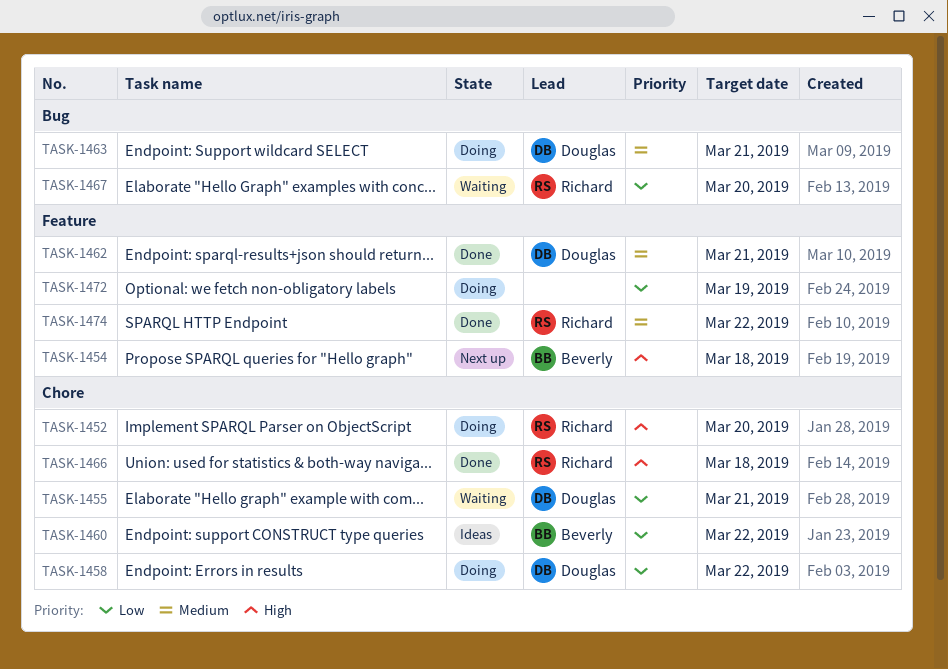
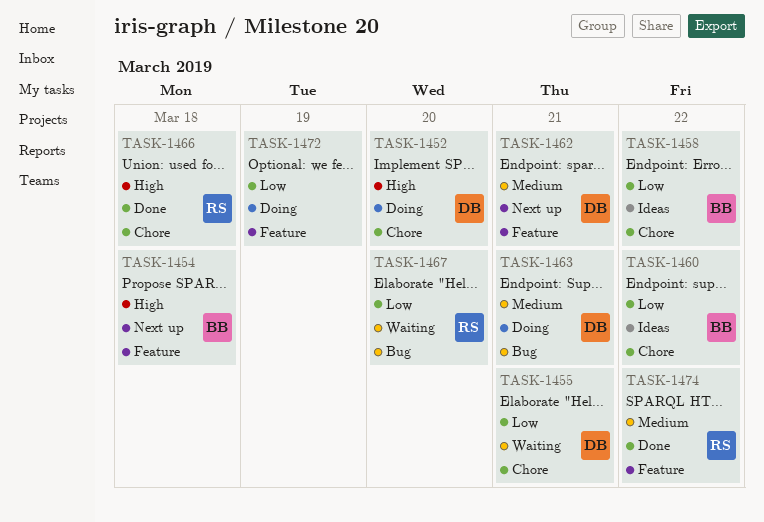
TASK-1452, owner: Richard -> Douglas
TASK-1458, status: Doing -> Ideas
TASK-1458, owner: Douglas -> Beverly
TASK-1462, status: Done -> Next up

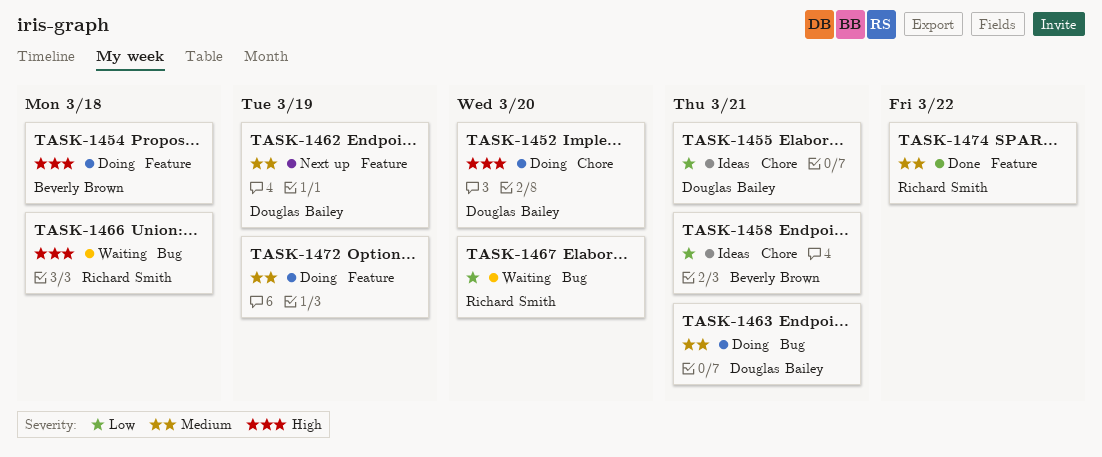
TASK-1454, status: Next up -> Doing
TASK-1455, status: Waiting -> Ideas
TASK-1458, due: Mar 22 -> Mar 21
TASK-1460: present -> none
TASK-1462, due: Mar 21 -> Mar 19
TASK-1466, status: Done -> Waiting
TASK-1466, label: Chore -> Bug
TASK-1472, priority: Low -> Medium

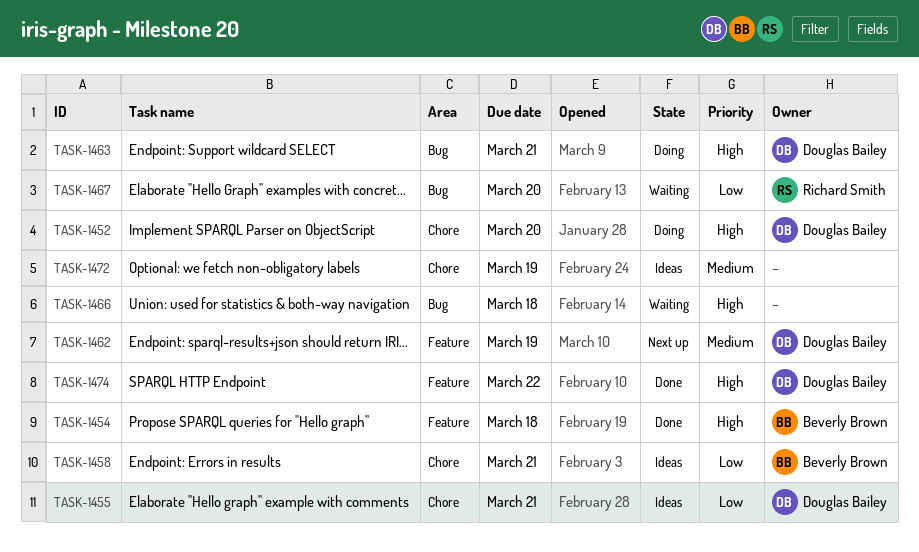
TASK-1454, status: Doing -> Done
TASK-1463, priority: Medium -> High
TASK-1466, owner: Richard Smith -> none
TASK-1472, status: Doing -> Ideas
TASK-1472, label: Feature -> Chore
TASK-1474, owner: Richard Smith -> Douglas Bailey
TASK-1474, priority: Medium -> High

